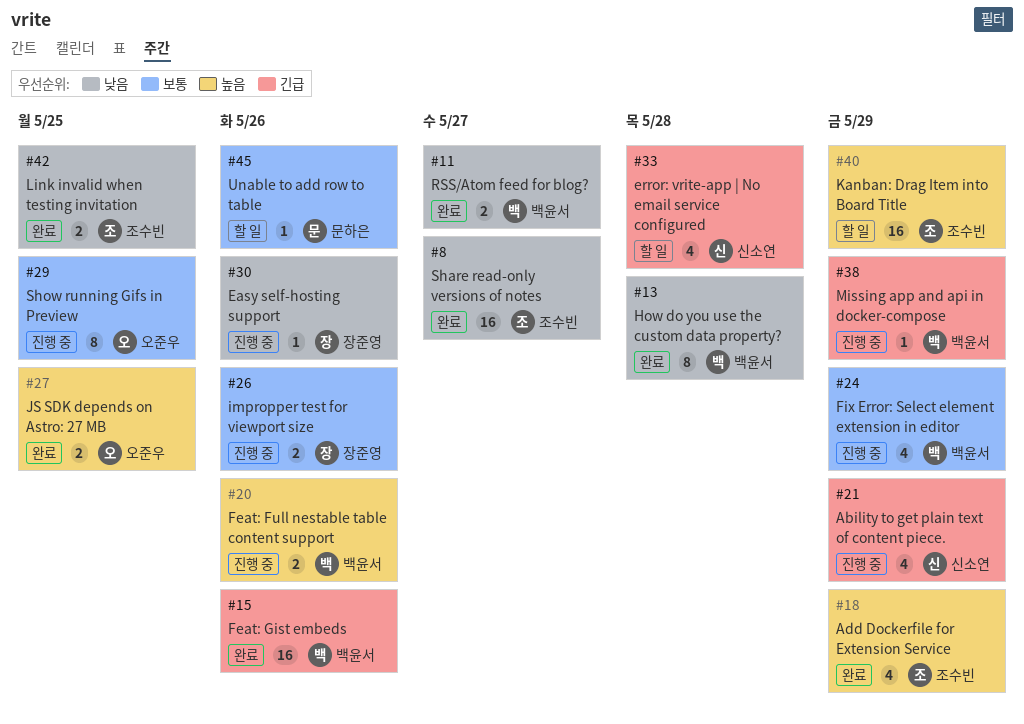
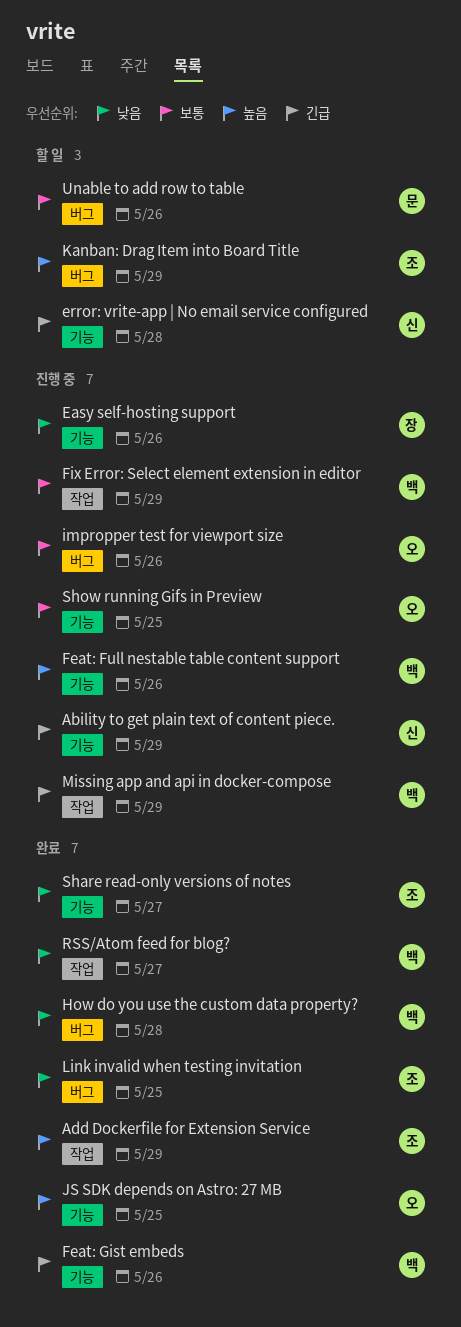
impropper test for viewport size, owner: 장준영 -> 오준우

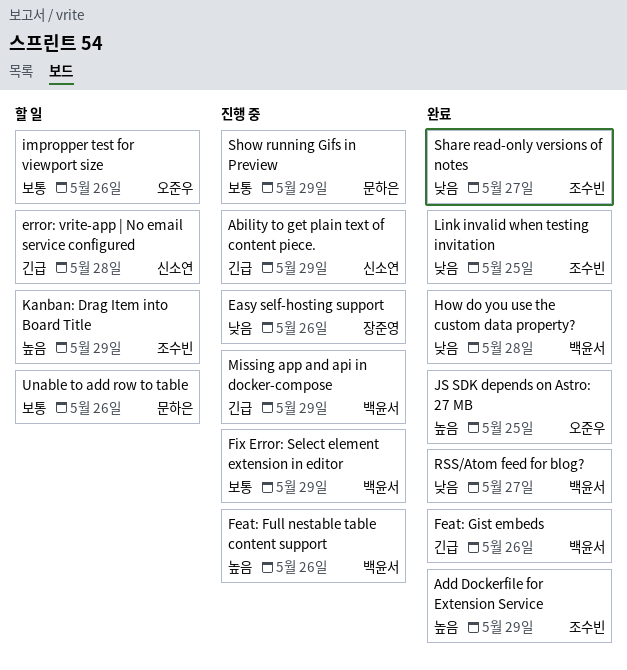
impropper test for viewport size, status: 진행 중 -> 할 일
Show running Gifs in Preview, owner: 오준우 -> 문하은
Show running Gifs in Preview, due: May 25 -> May 29

